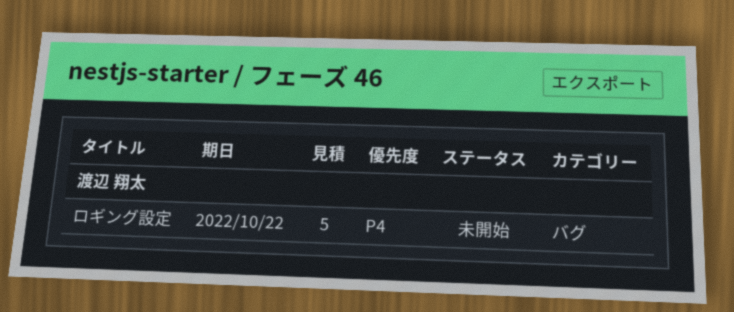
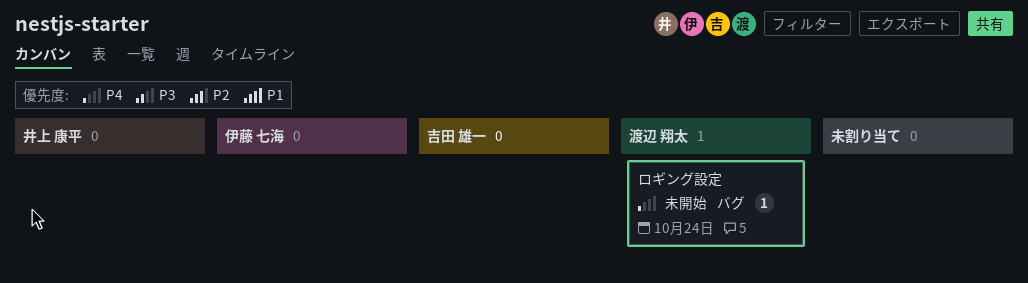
ロギング設定, estimate: 5 -> 1
ロギング設定, due: Oct 22 -> Oct 24

